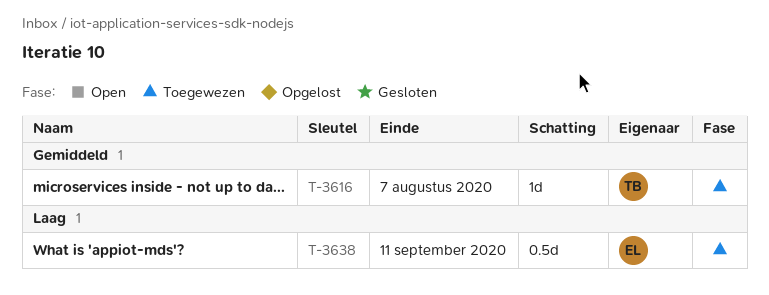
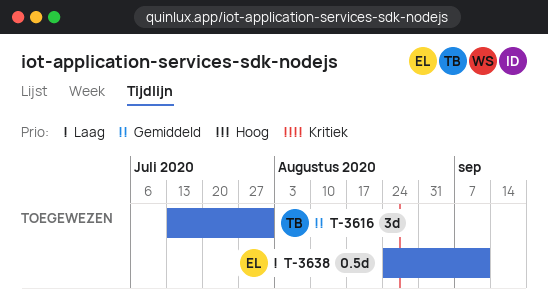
T-3616, estimate: 1d -> 3d
T-3616, due: Aug 7 -> Jul 31

